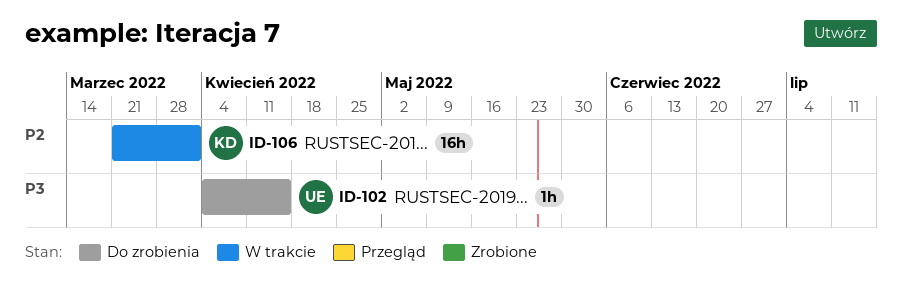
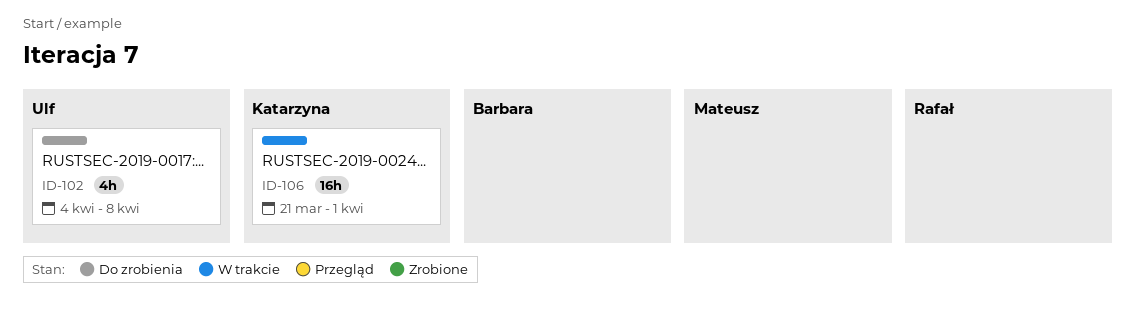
ID-102, estimate: 1h -> 4h
ID-102, due: Apr 15 -> Apr 8

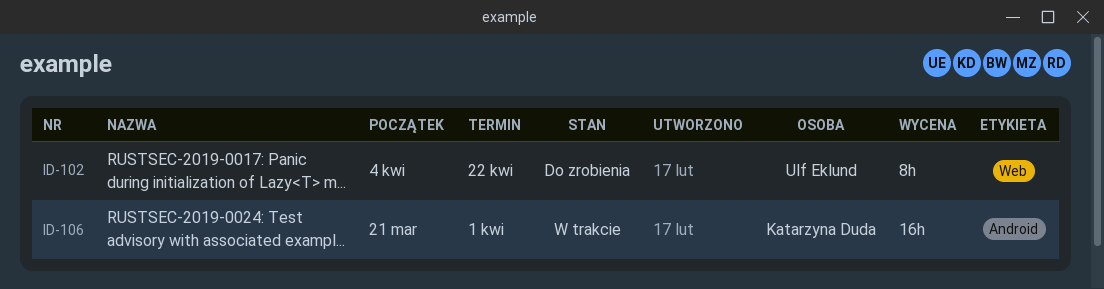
ID-102, estimate: 4h -> 8h
ID-102, due: Apr 8 -> Apr 22

